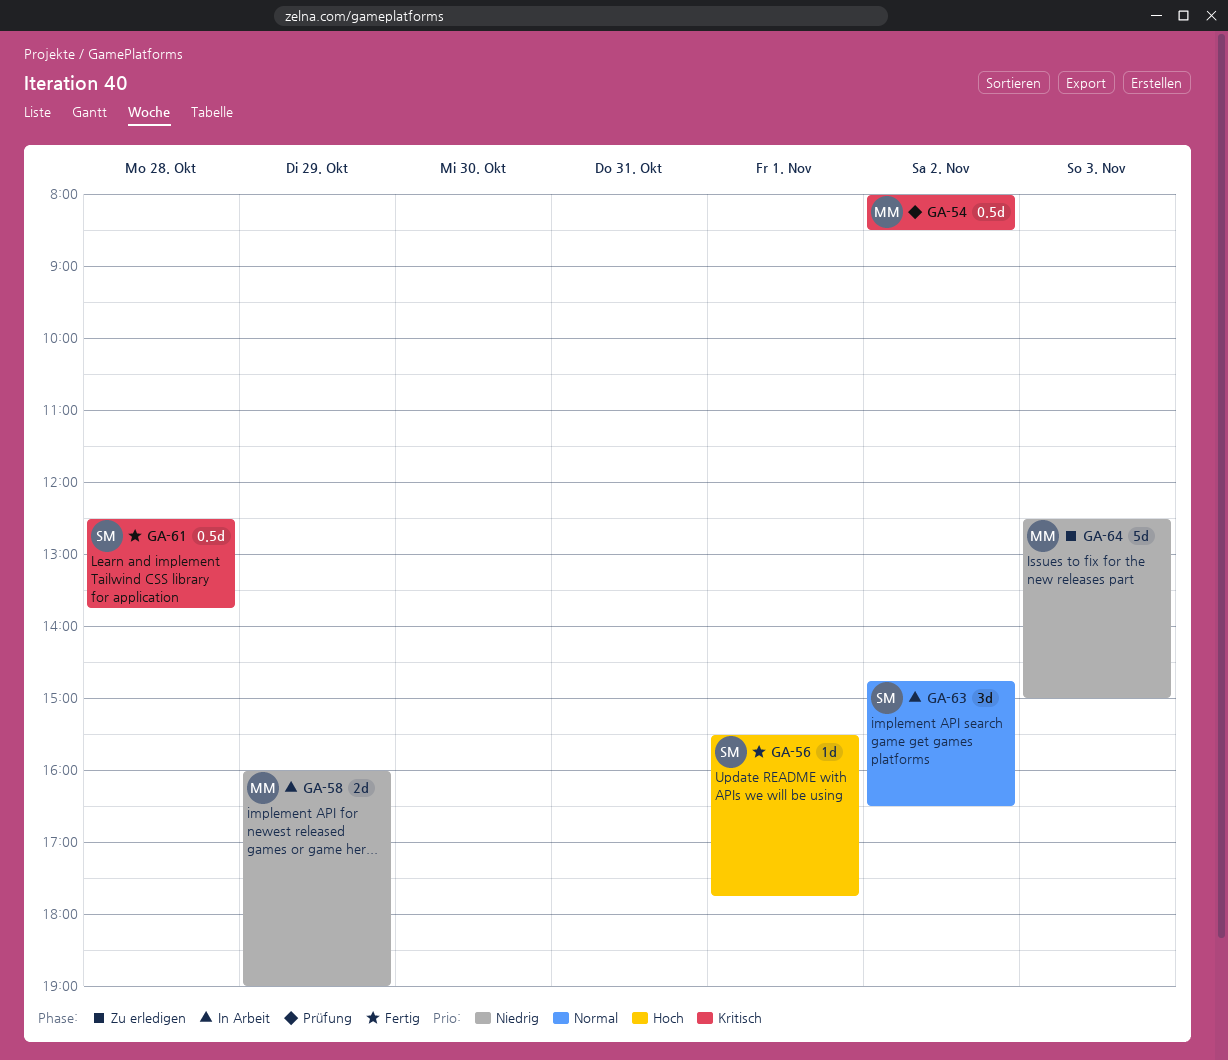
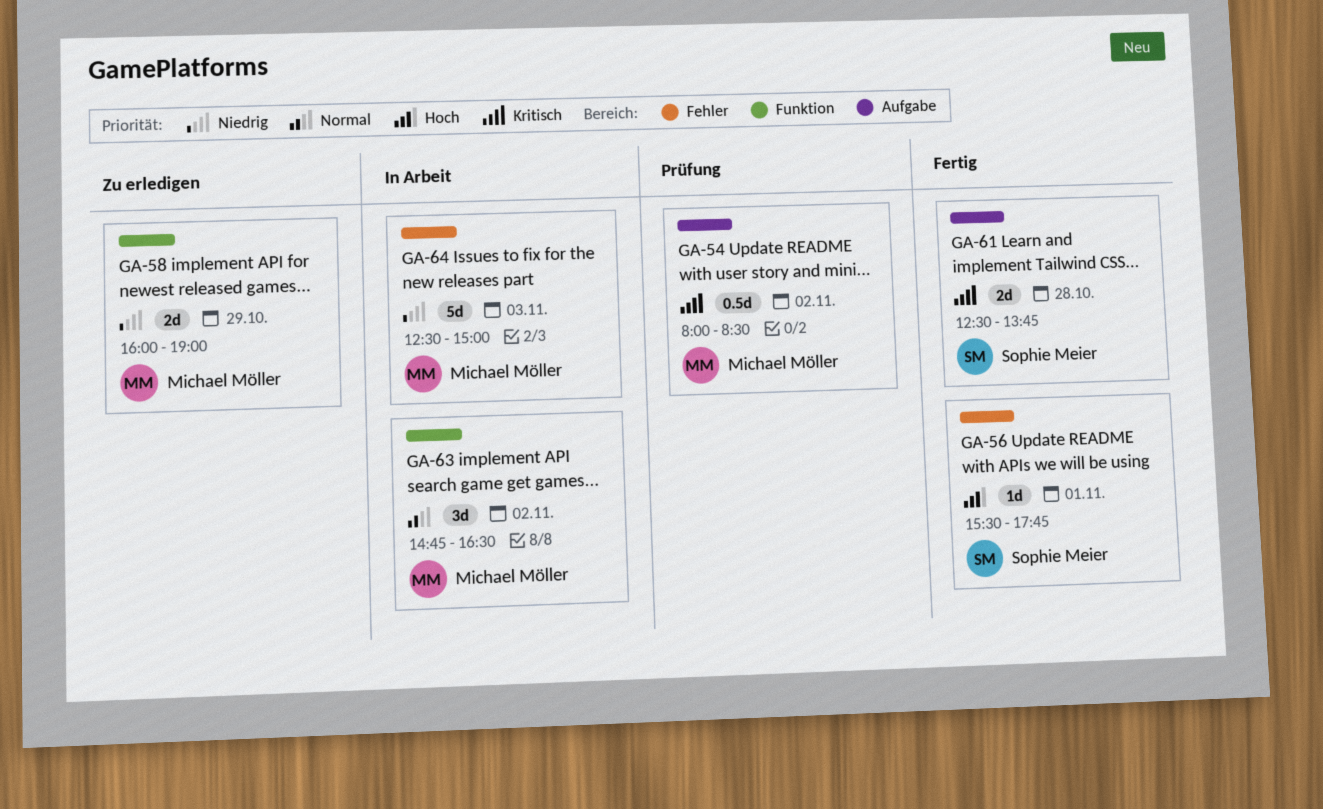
GA-58, status: In Arbeit -> Zu erledigen
GA-61, estimate: 0.5d -> 2d
GA-63, owner: Sophie Meier -> Michael Möller
GA-64, status: Zu erledigen -> In Arbeit

